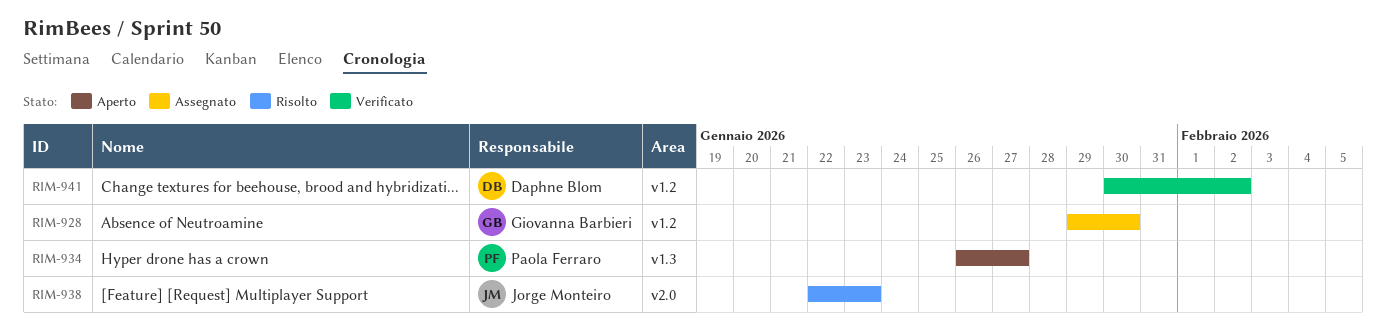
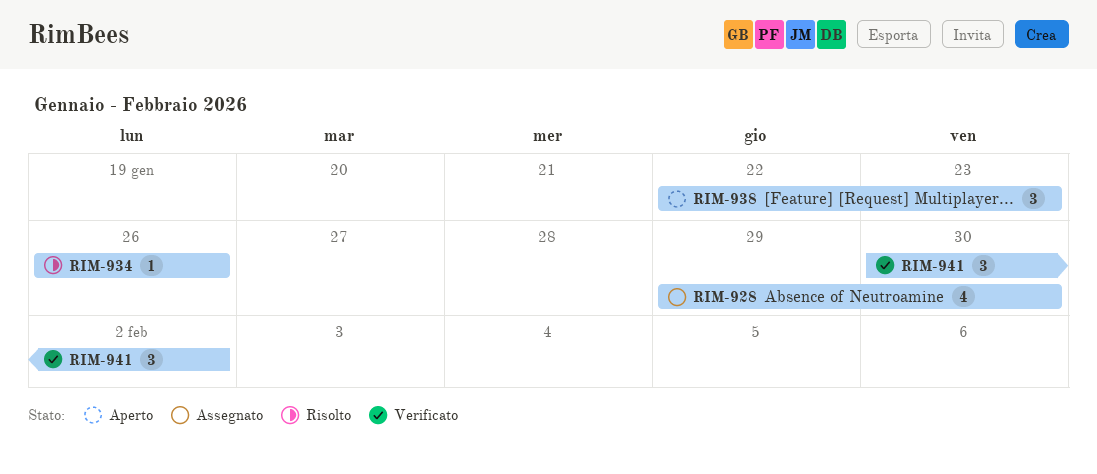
RIM-934, status: Aperto -> Risolto
RIM-934, due: Jan 27 -> Jan 26
RIM-938, status: Risolto -> Aperto

